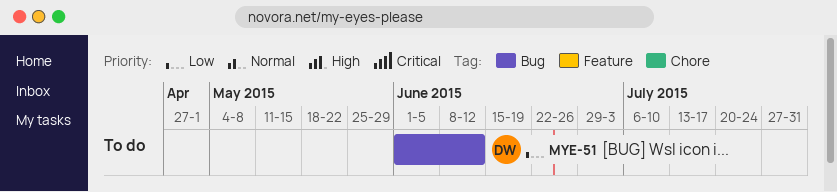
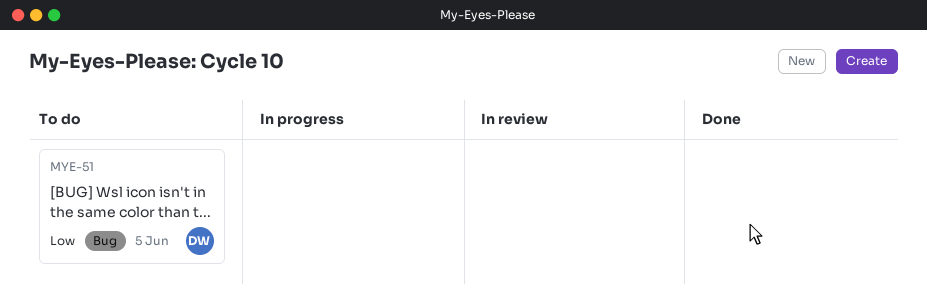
MYE-51, due: Jun 12 -> Jun 5

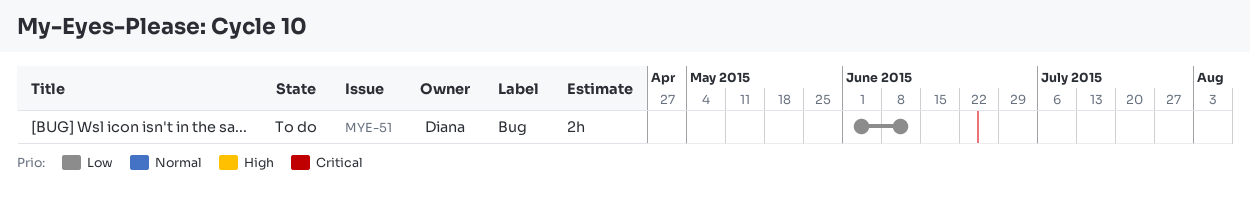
MYE-51, due: Jun 5 -> Jun 12

